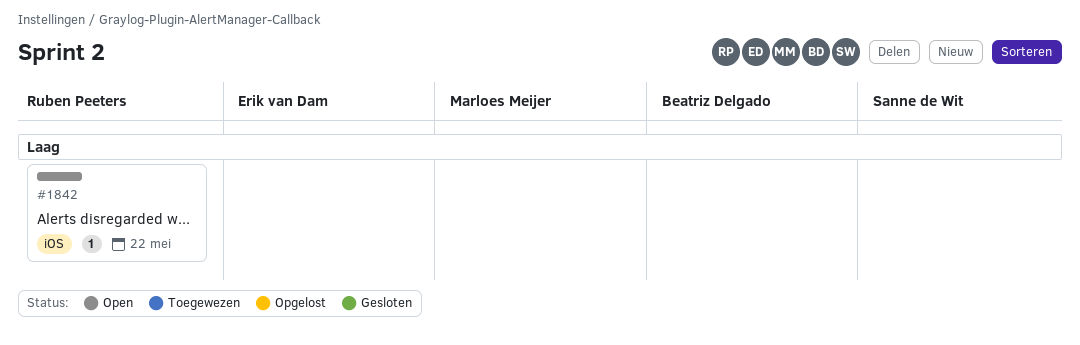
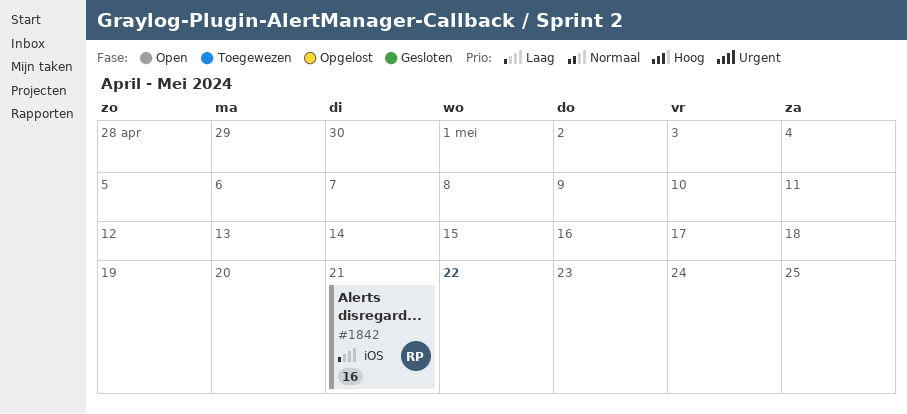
#1842, estimate: 1 -> 16
#1842, due: May 22 -> May 21

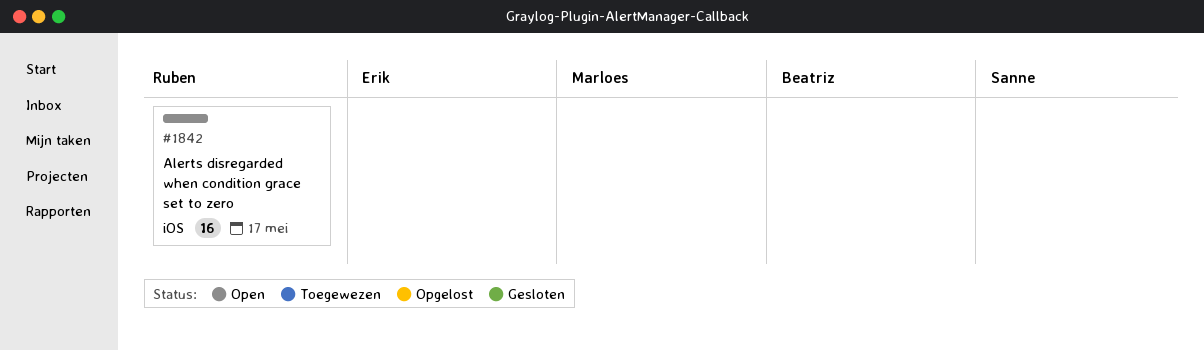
#1842, due: May 21 -> May 17

